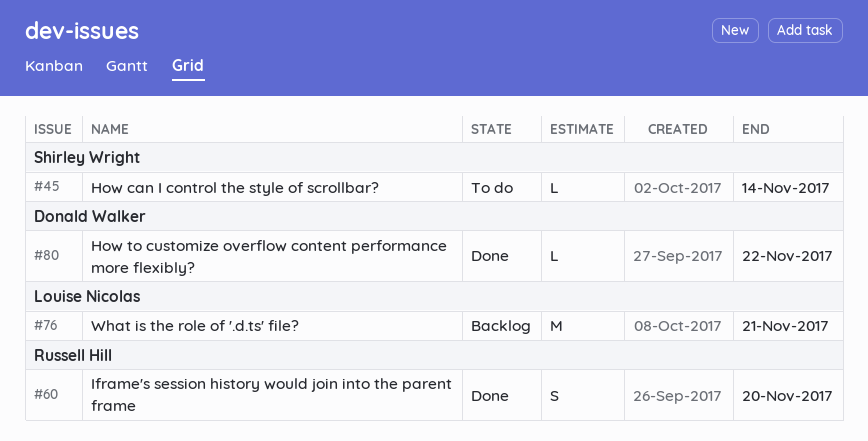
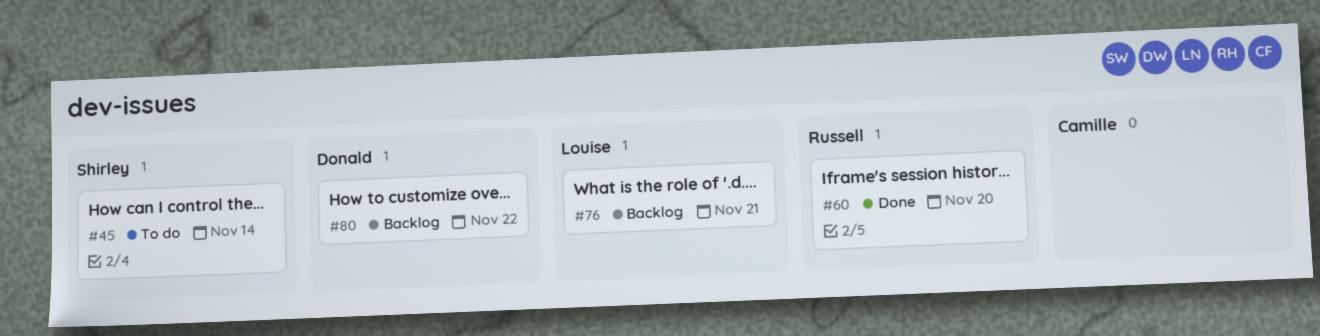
#80, status: Done -> Backlog

